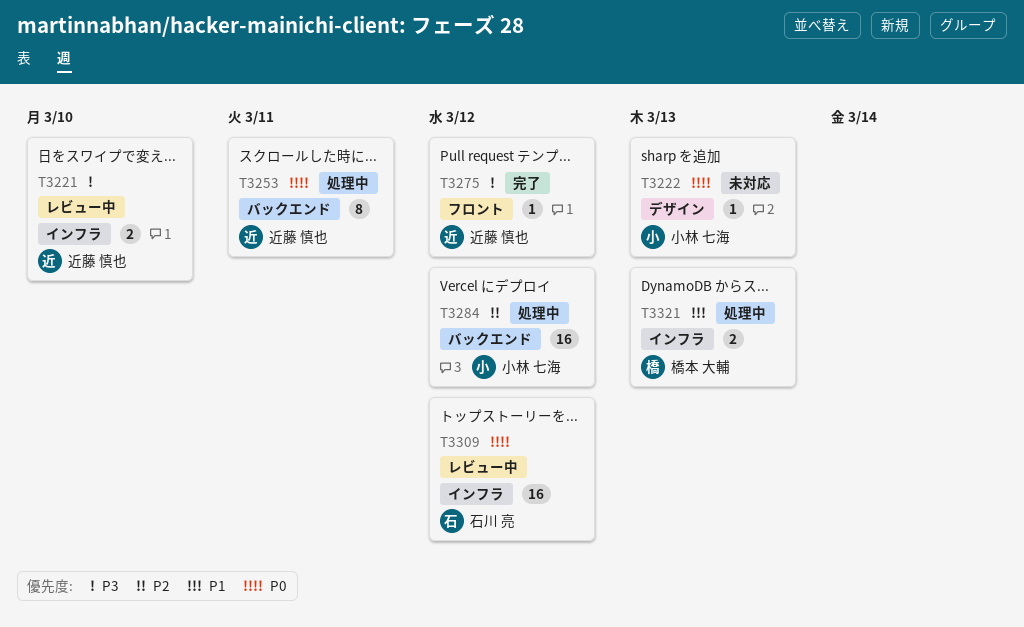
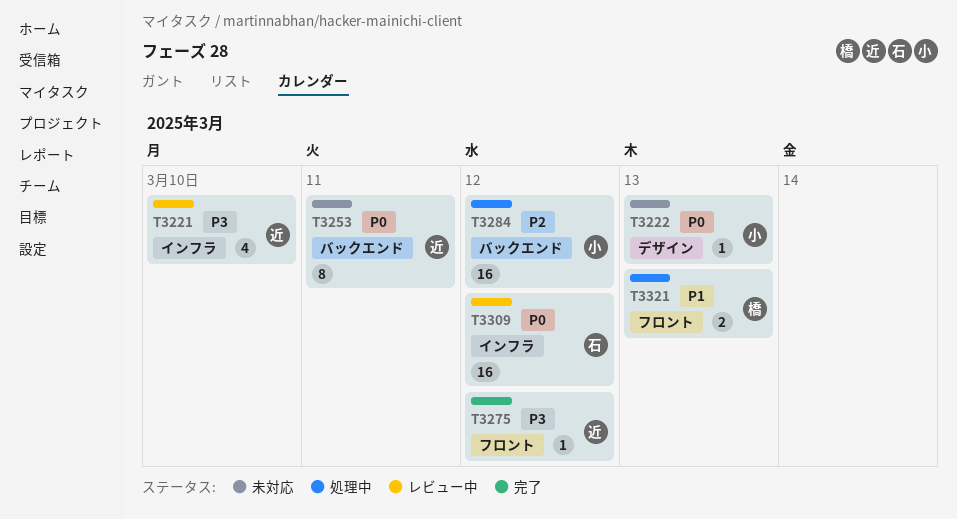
T3221, estimate: 2 -> 4
T3253, status: 処理中 -> 未対応
T3321, label: インフラ -> フロント

